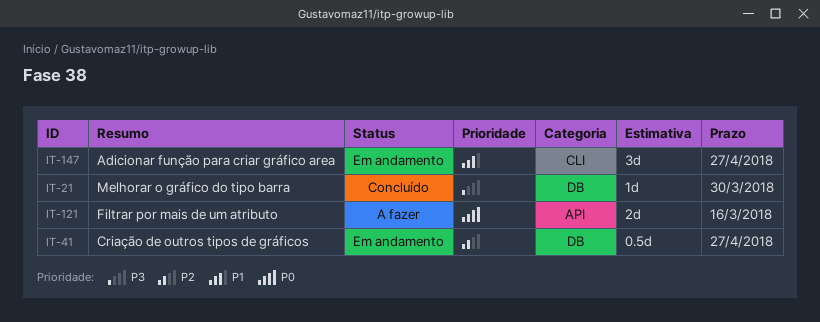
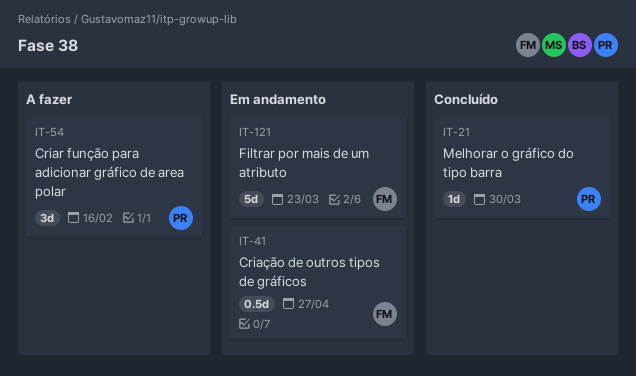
IT-54: none -> present
IT-121, status: A fazer -> Em andamento
IT-121, estimate: 2d -> 5d
IT-121, due: Mar 16 -> Mar 23
IT-147: present -> none

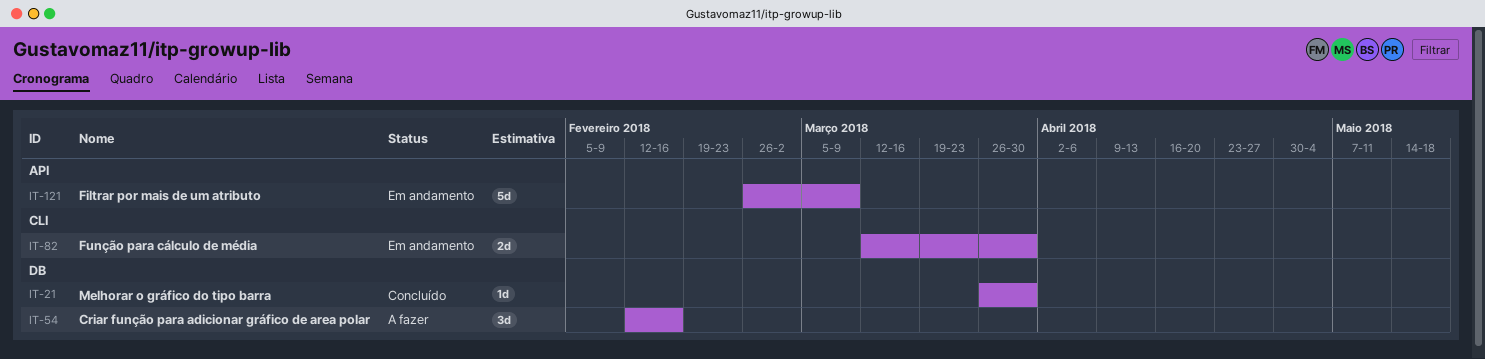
IT-41: present -> none
IT-82: none -> present
IT-121, due: Mar 23 -> Mar 9

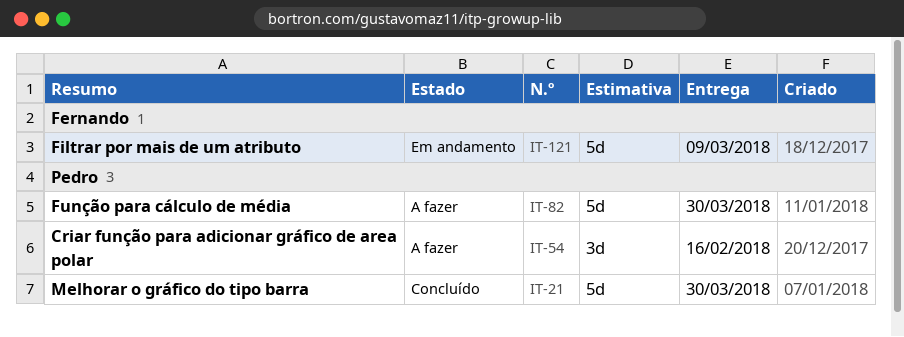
IT-21, estimate: 1d -> 5d
IT-82, status: Em andamento -> A fazer
IT-82, estimate: 2d -> 5d

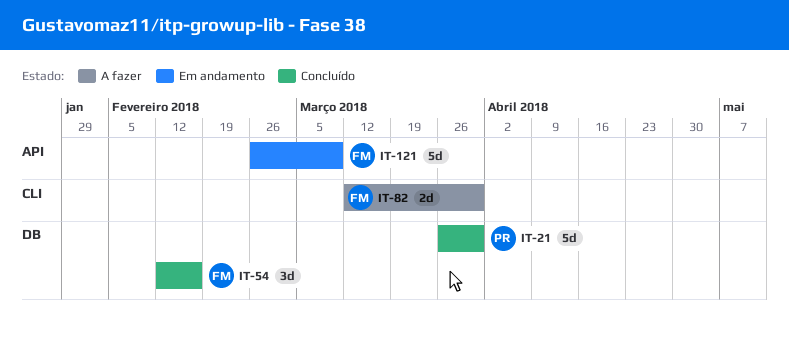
IT-54, status: A fazer -> Concluído
IT-54, owner: Pedro -> Fernando
IT-82, owner: Pedro -> Fernando
IT-82, estimate: 5d -> 2d

